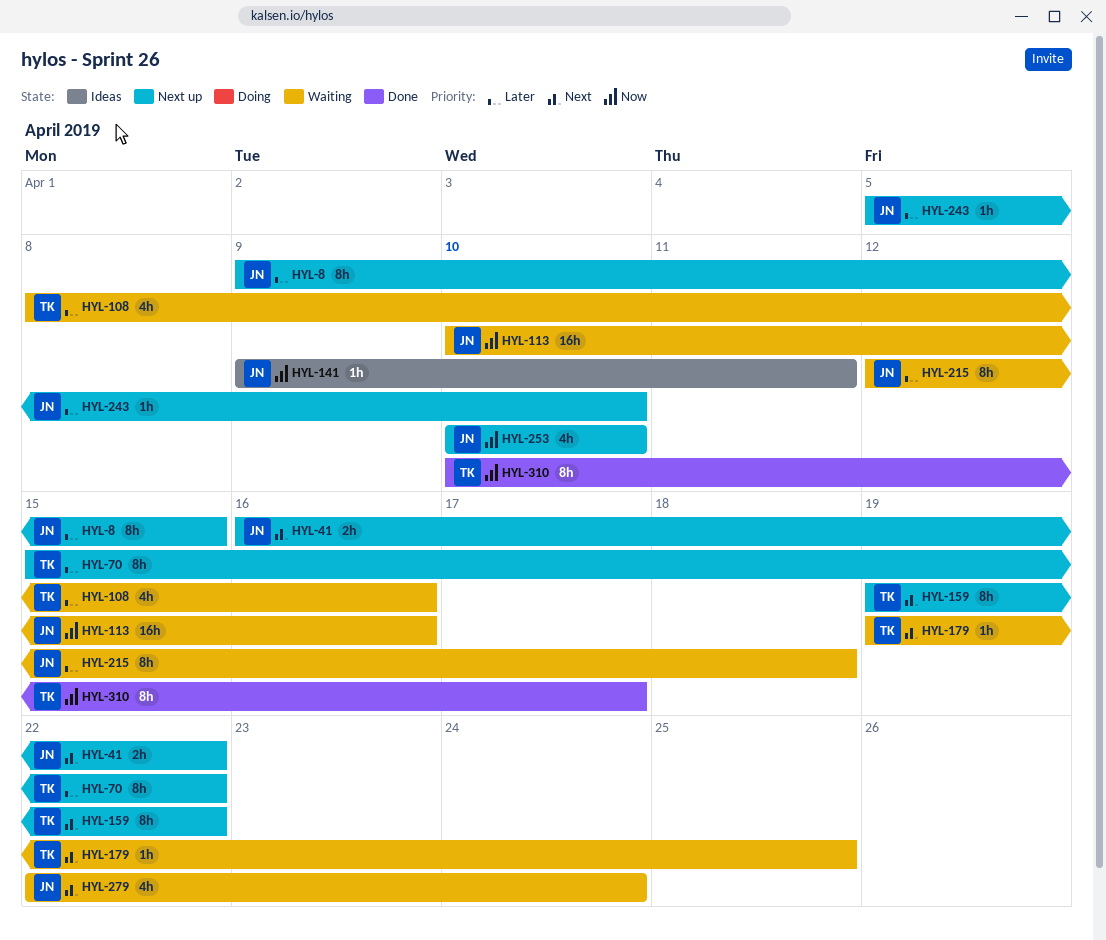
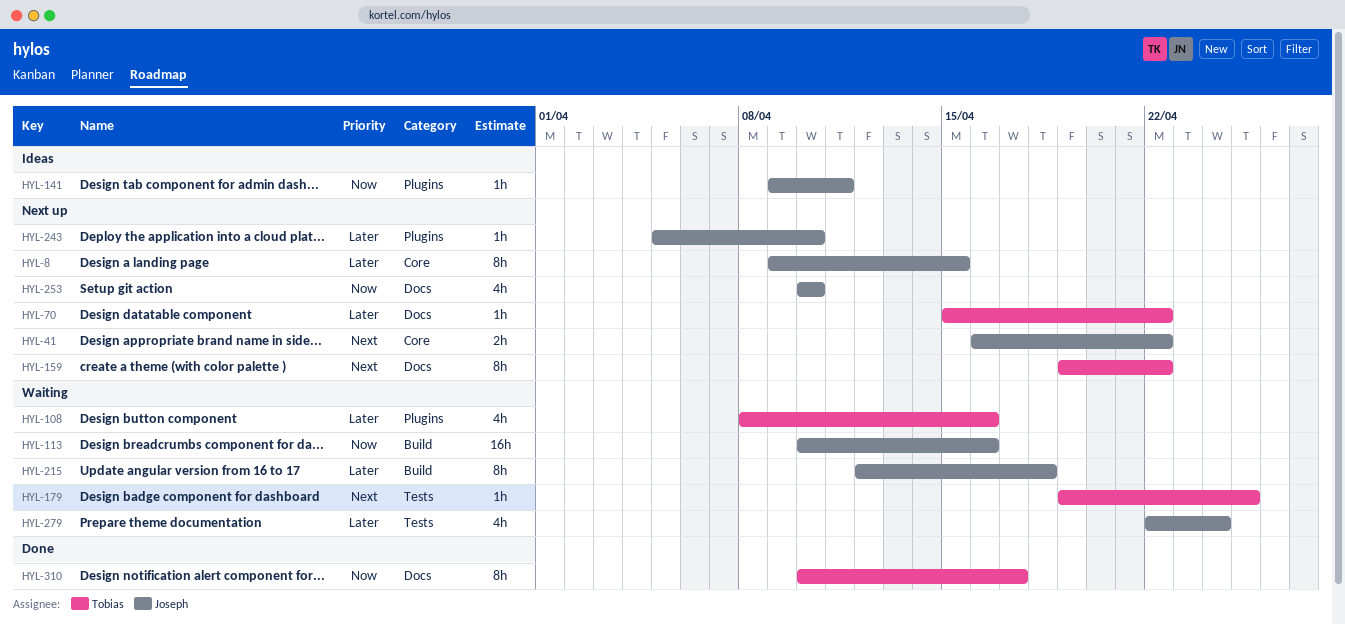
HYL-70, estimate: 8h -> 1h
HYL-279, priority: Next -> Later

